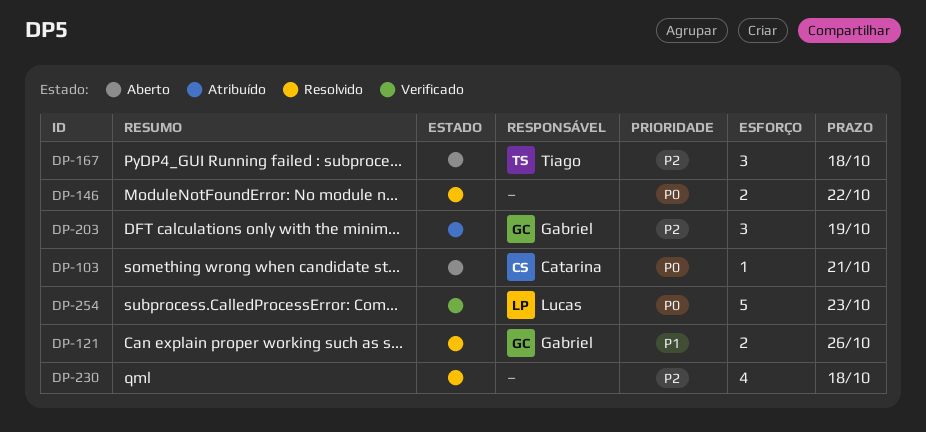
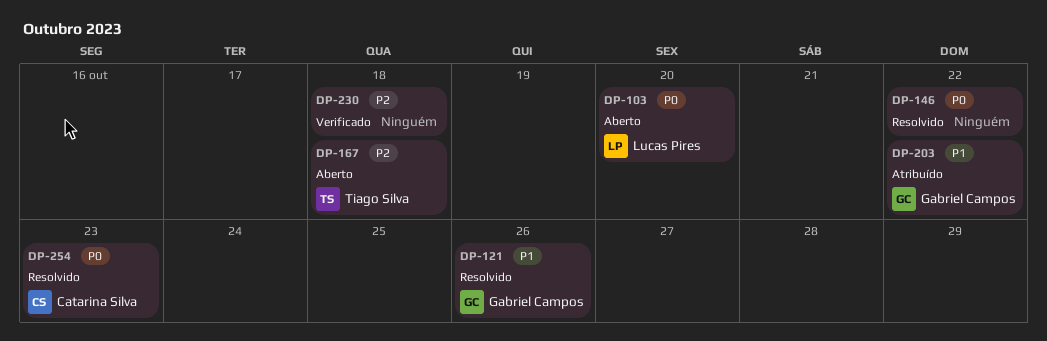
DP-103, owner: Catarina Silva -> Lucas Pires
DP-103, due: Oct 21 -> Oct 20
DP-203, priority: P2 -> P1
DP-203, due: Oct 19 -> Oct 22
DP-230, status: Resolvido -> Verificado
DP-254, status: Verificado -> Resolvido
DP-254, owner: Lucas Pires -> Catarina Silva

